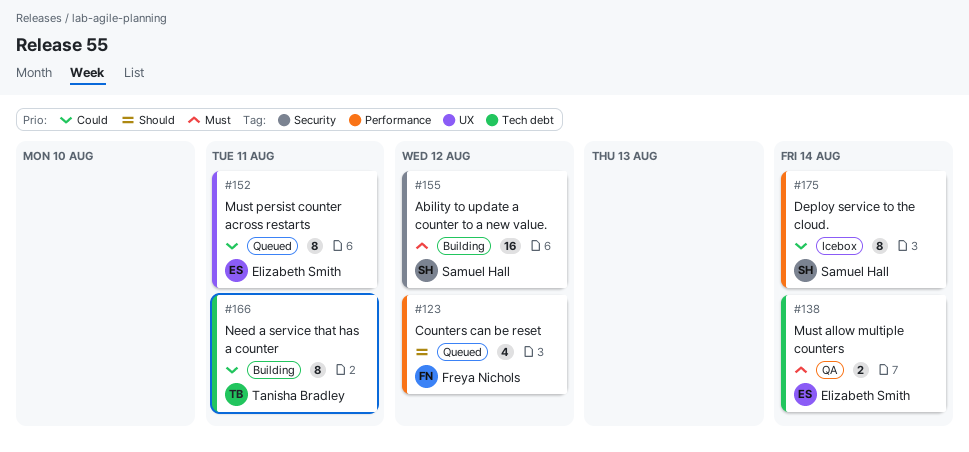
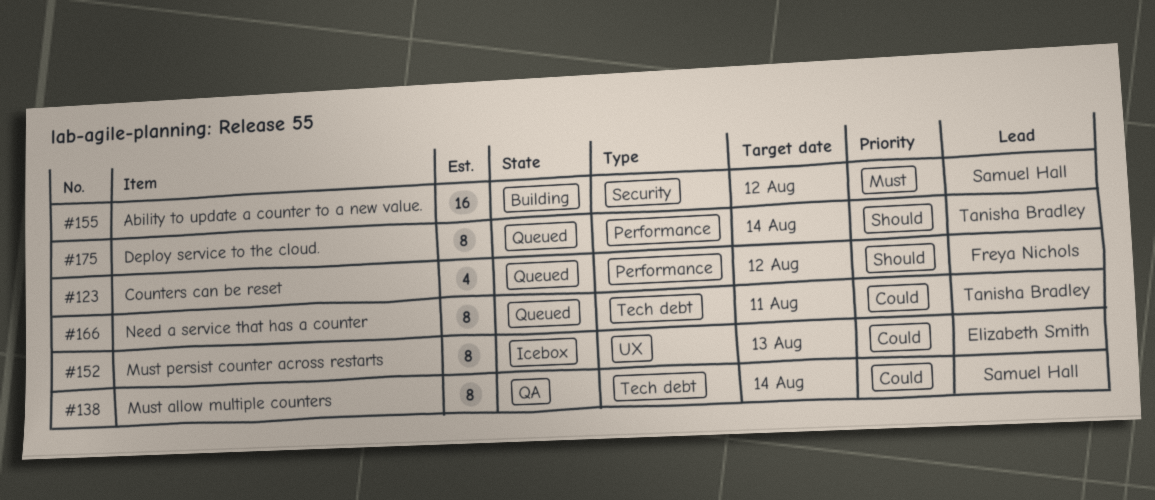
#138, owner: Elizabeth Smith -> Samuel Hall
#138, priority: Must -> Could
#138, estimate: 2 -> 8
#152, status: Queued -> Icebox
#152, due: Aug 11 -> Aug 13
#166, status: Building -> Queued
#175, status: Icebox -> Queued
#175, owner: Samuel Hall -> Tanisha Bradley
#175, priority: Could -> Should

